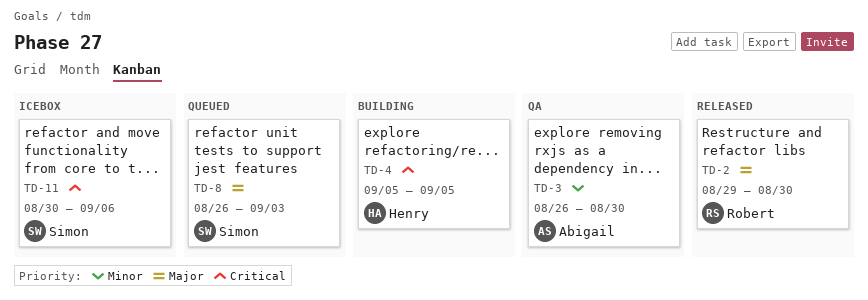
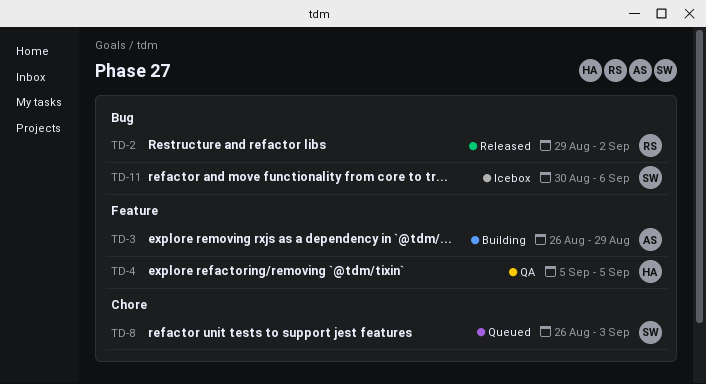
TD-2, due: Aug 30 -> Sep 2
TD-3, status: QA -> Building
TD-3, due: Aug 30 -> Aug 29
TD-4, status: Building -> QA

